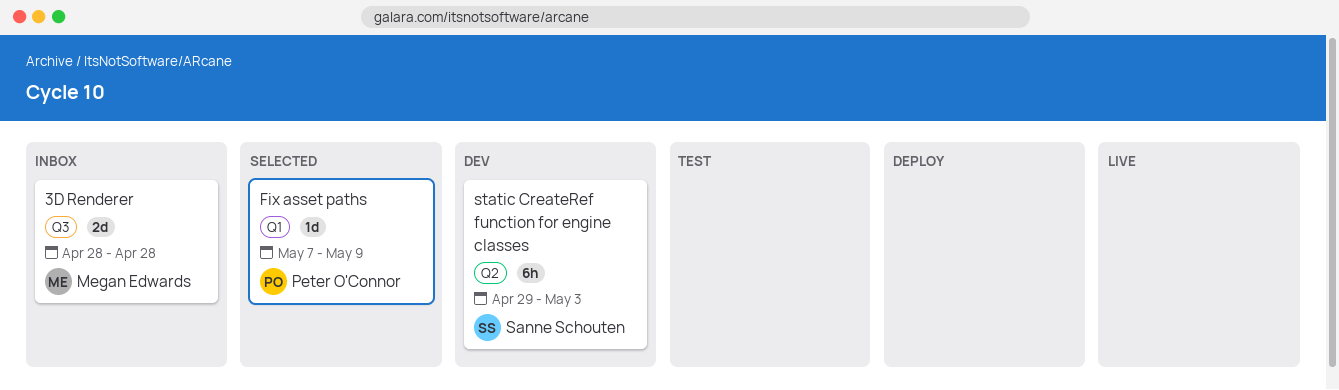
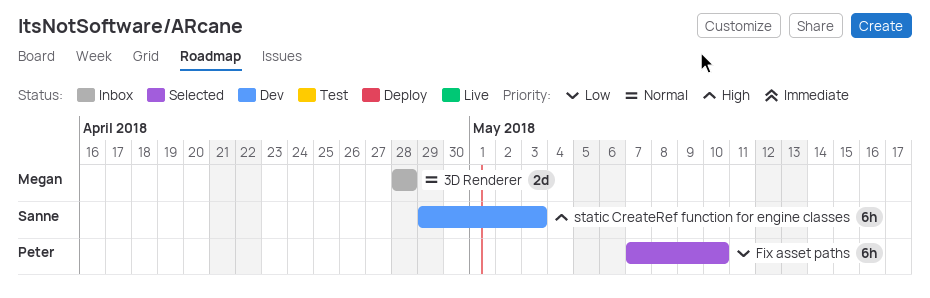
Fix asset paths, estimate: 1d -> 6h
Fix asset paths, due: May 9 -> May 10

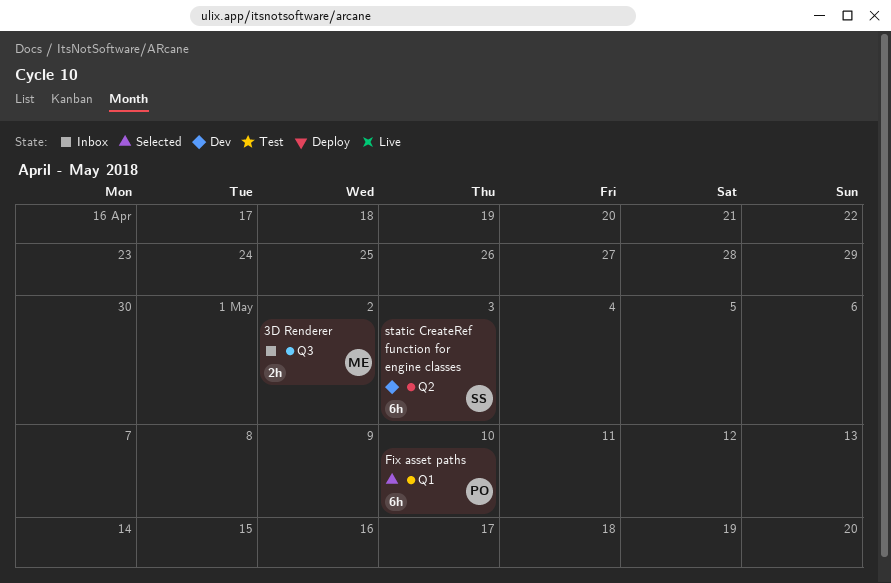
3D Renderer, estimate: 2d -> 2h
3D Renderer, due: Apr 28 -> May 2

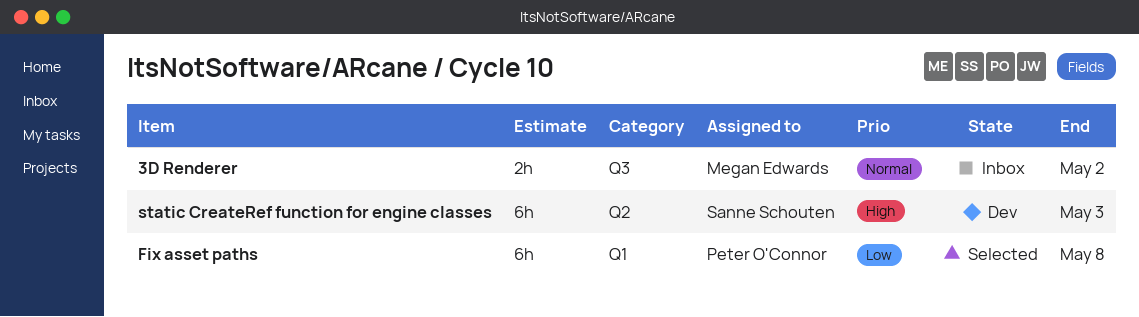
Fix asset paths, due: May 10 -> May 8

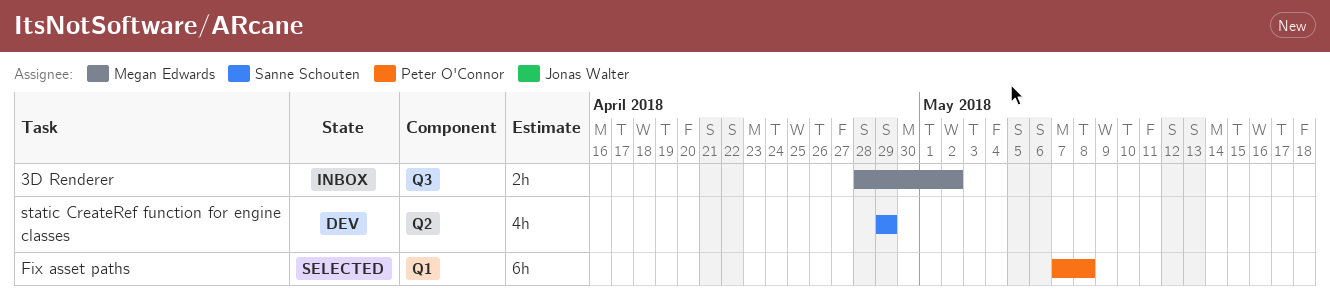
static CreateRef function for engine classes, estimate: 6h -> 4h
static CreateRef function for engine classes, due: May 3 -> Apr 29

